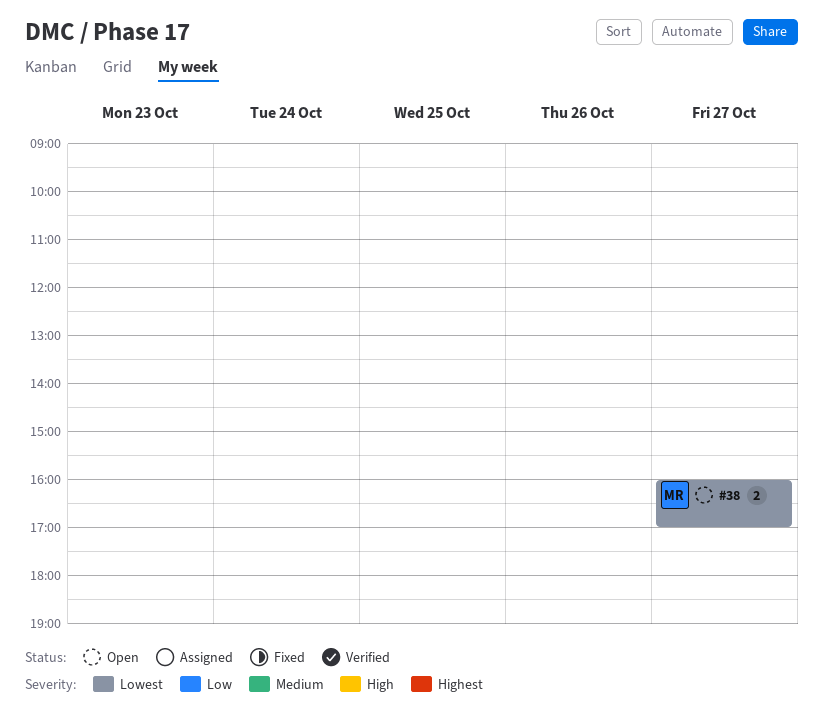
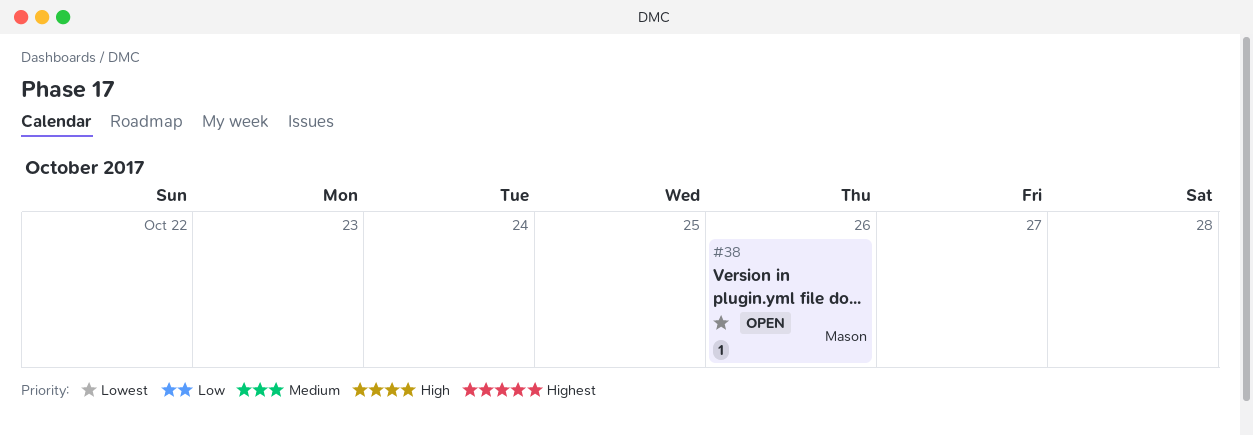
#38, estimate: 2 -> 1
#38, day: Oct 27 -> Oct 26

